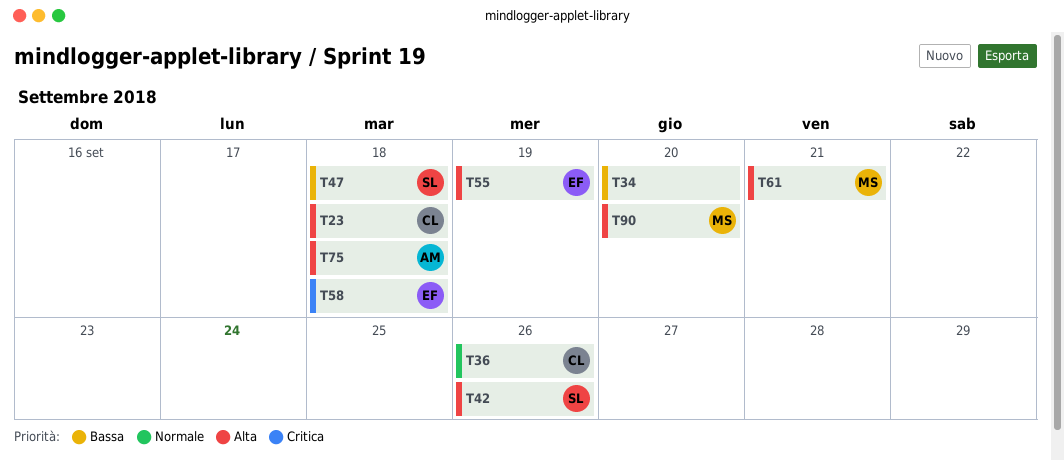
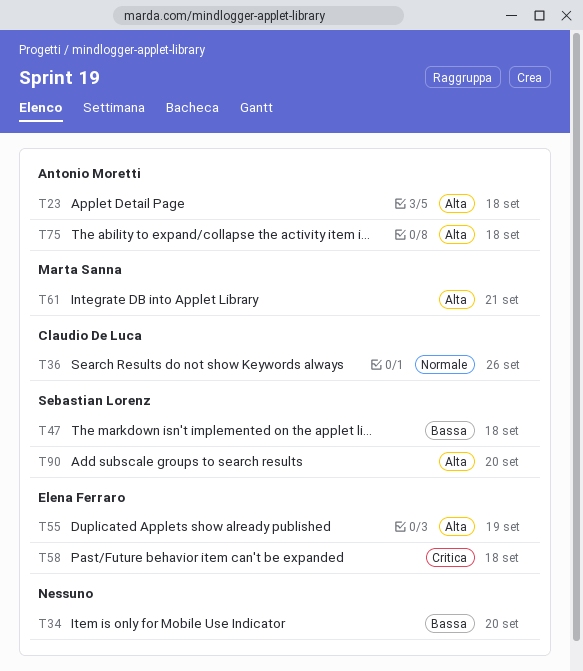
T23, owner: Claudio De Luca -> Antonio Moretti
T42: present -> none
T90, owner: Marta Sanna -> Sebastian Lorenz

